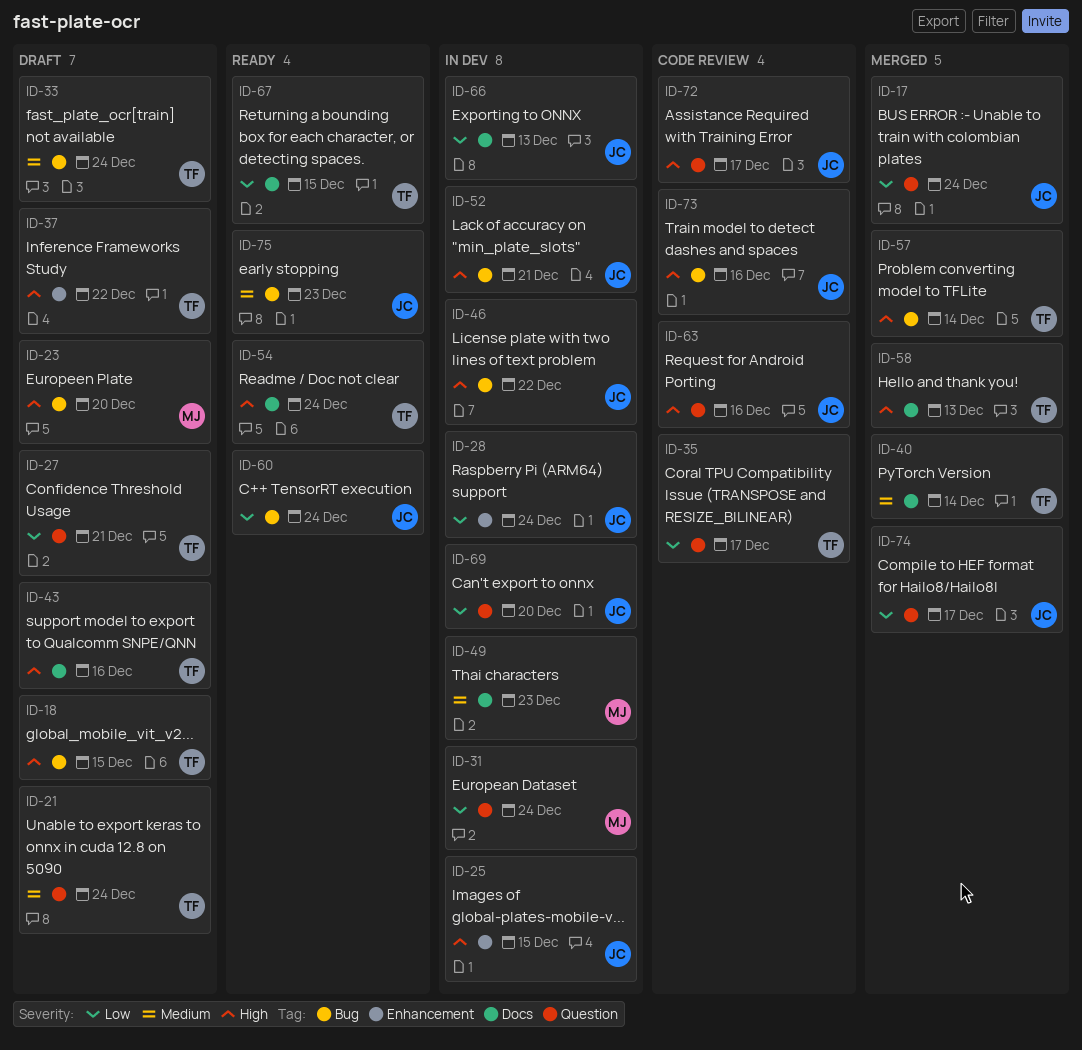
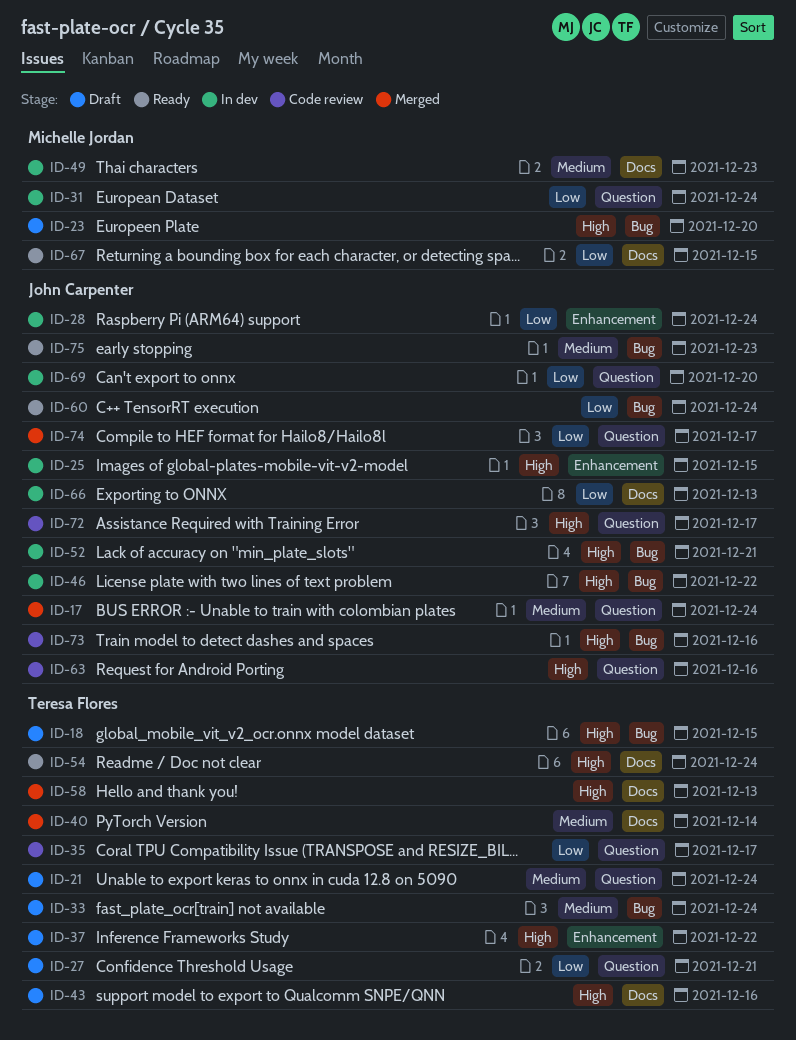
ID-17, priority: Low -> Medium
ID-57: present -> none
ID-67, owner: Teresa Flores -> Michelle Jordan

